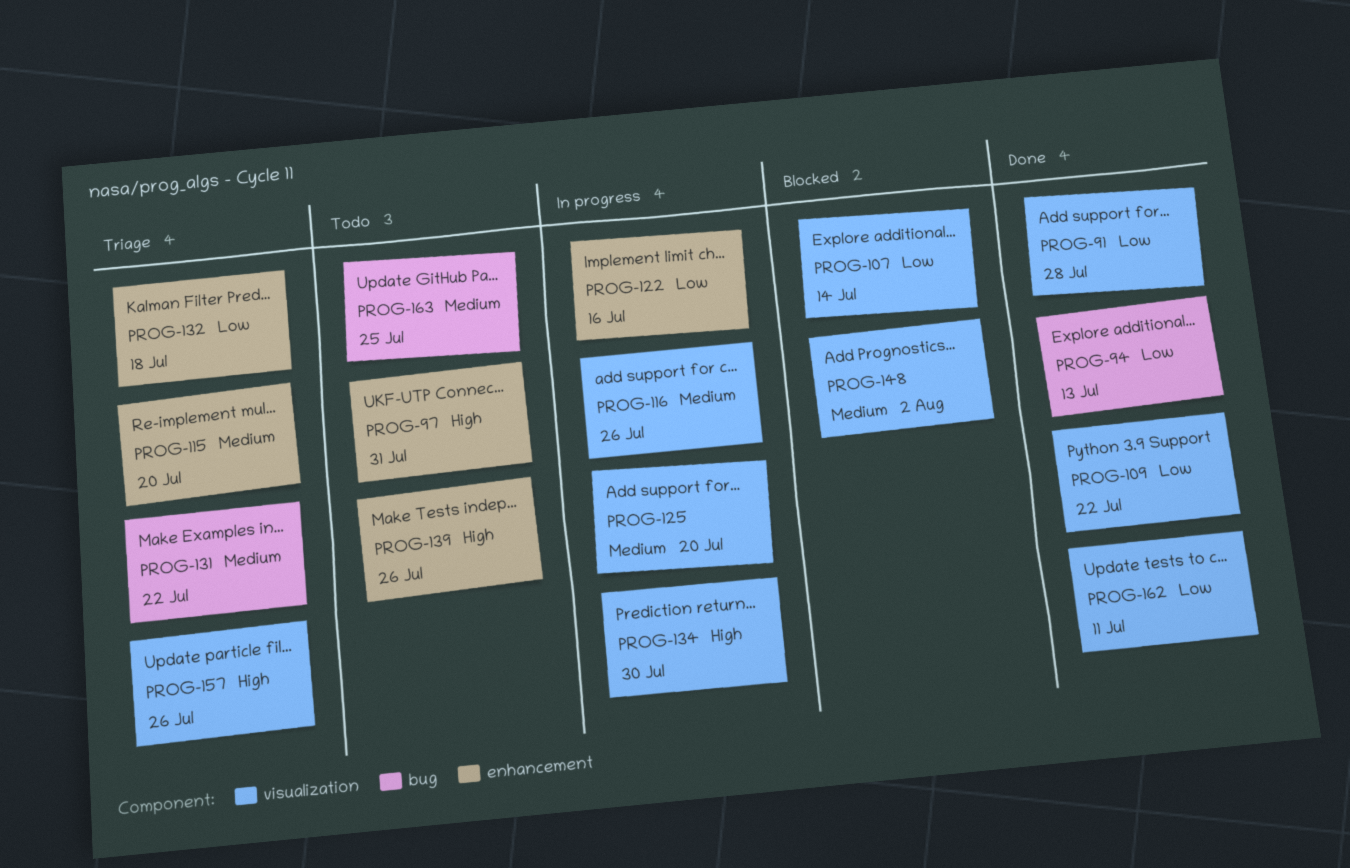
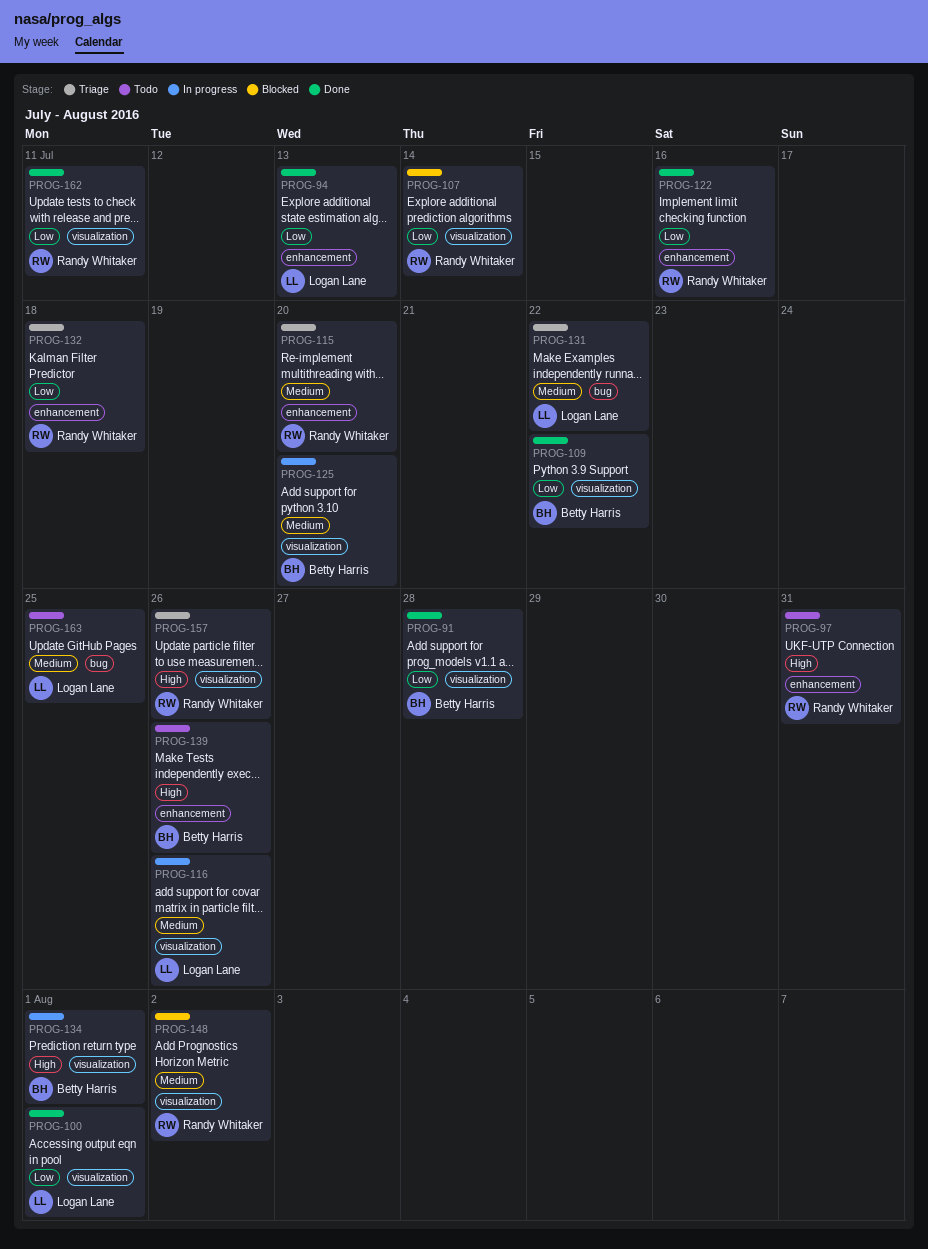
PROG-94, label: bug -> enhancement
PROG-100: none -> present
PROG-122, status: In progress -> Done
PROG-134, due: Jul 30 -> Aug 1

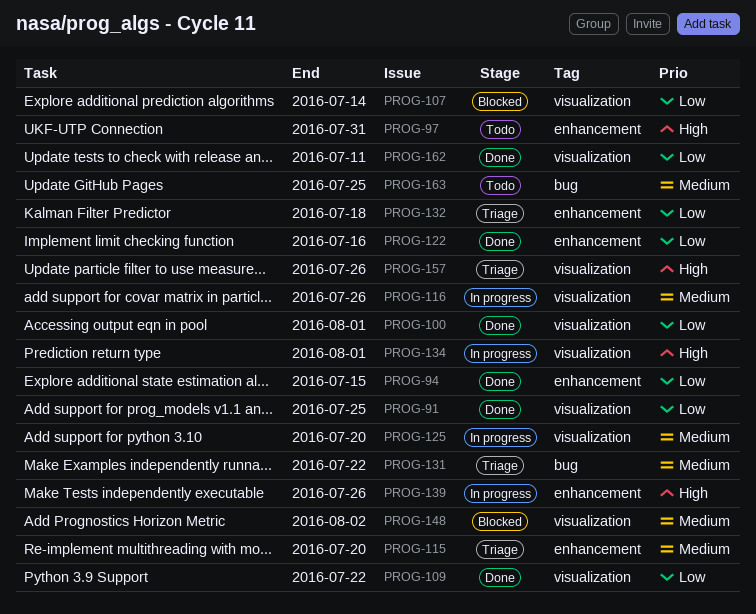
PROG-91, due: Jul 28 -> Jul 25
PROG-94, due: Jul 13 -> Jul 15
PROG-139, status: Todo -> In progress

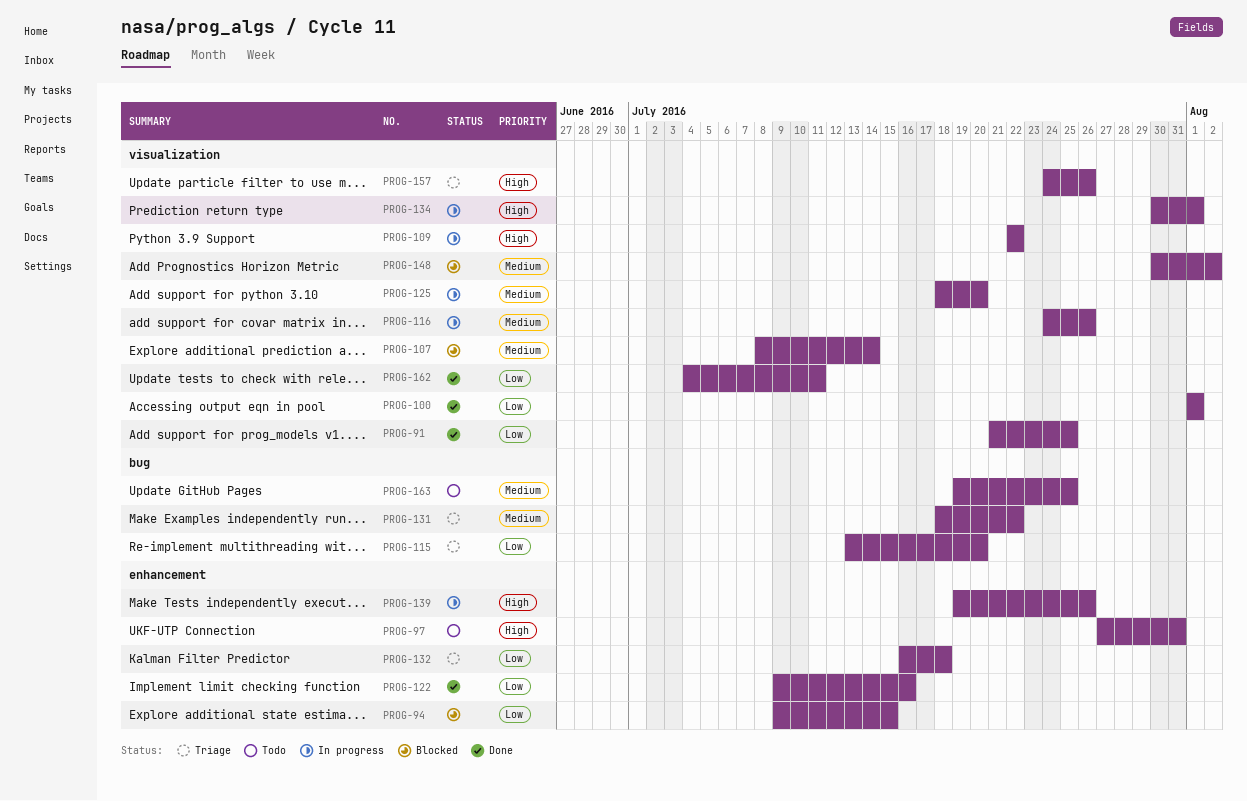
PROG-94, status: Done -> Blocked
PROG-107, priority: Low -> Medium
PROG-109, status: Done -> In progress
PROG-109, priority: Low -> High
PROG-115, priority: Medium -> Low
PROG-115, label: enhancement -> bug

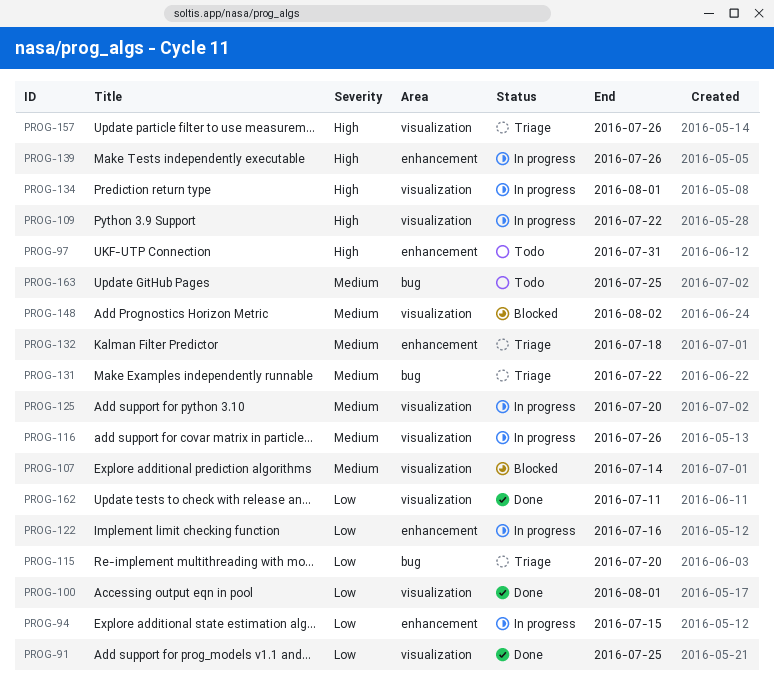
PROG-94, status: Blocked -> In progress
PROG-122, status: Done -> In progress
PROG-132, priority: Low -> Medium

